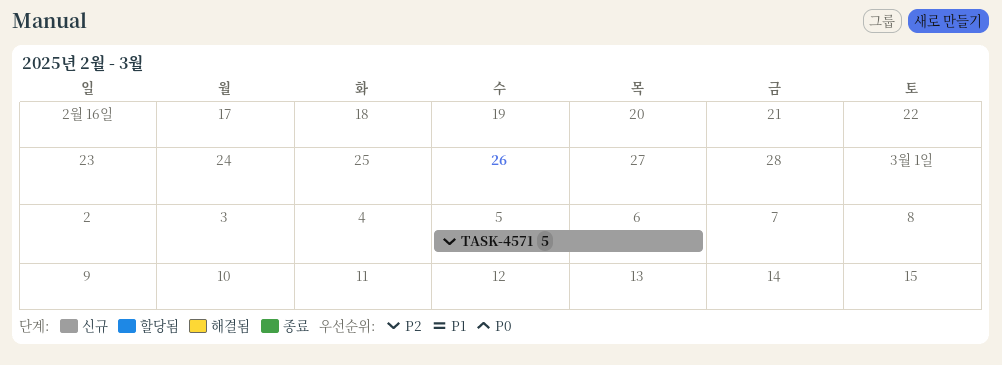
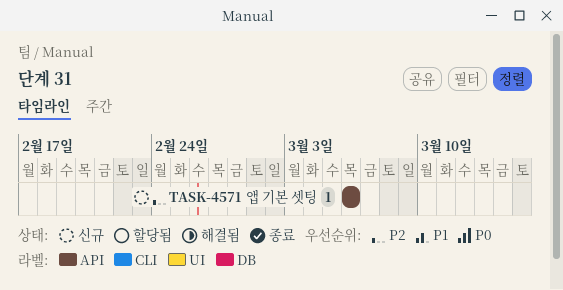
TASK-4571, estimate: 5 -> 1
TASK-4571, start: Mar 5 -> Mar 6

